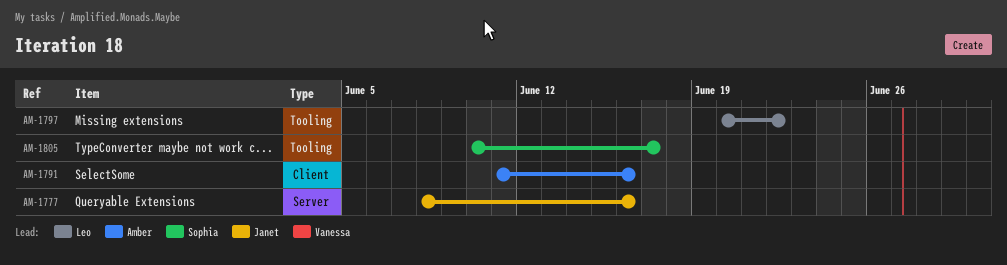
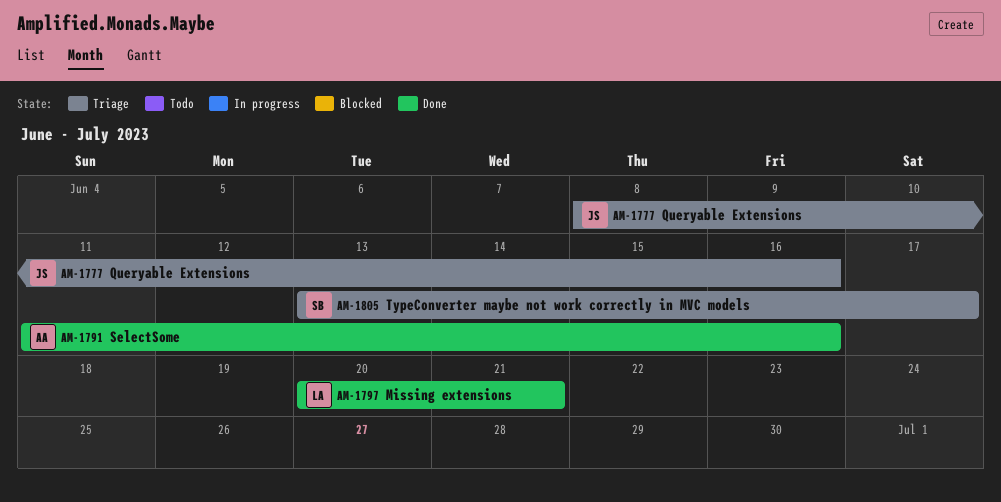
AM-1797, due: Jun 22 -> Jun 21
AM-1805, start: Jun 10 -> Jun 13

